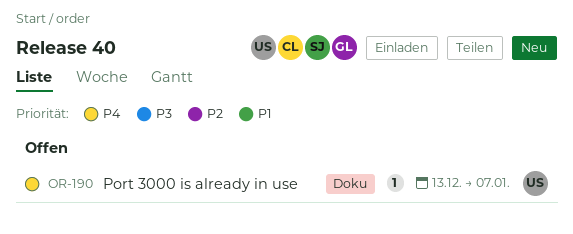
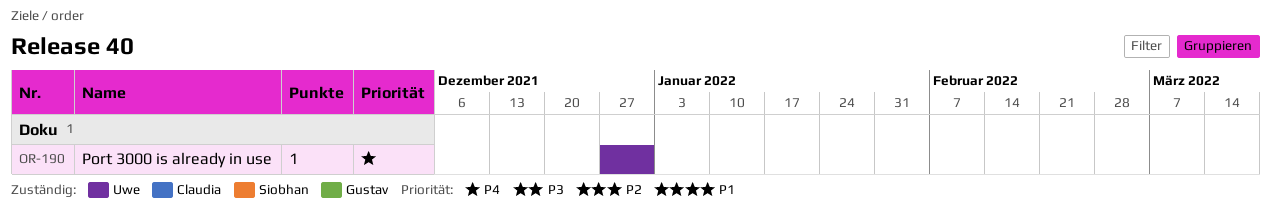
OR-190, start: Dec 13 -> Dec 27
OR-190, due: Jan 7 -> Dec 31

